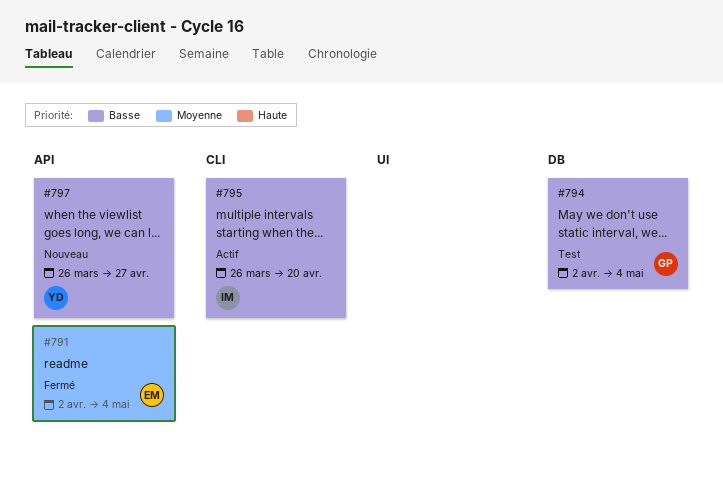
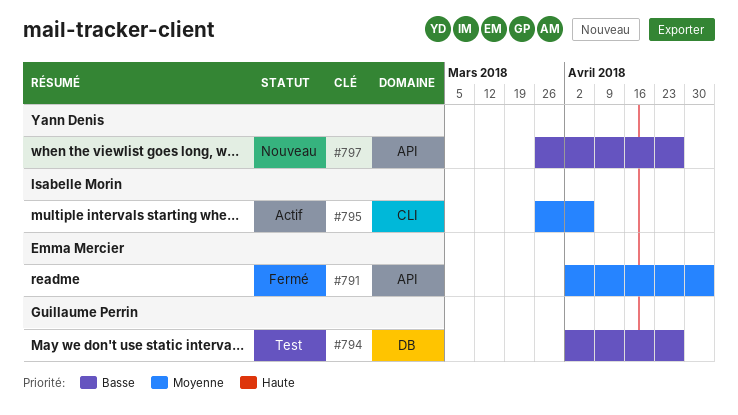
#794, due: May 4 -> Apr 27
#795, priority: Basse -> Moyenne
#795, due: Apr 20 -> Apr 6

